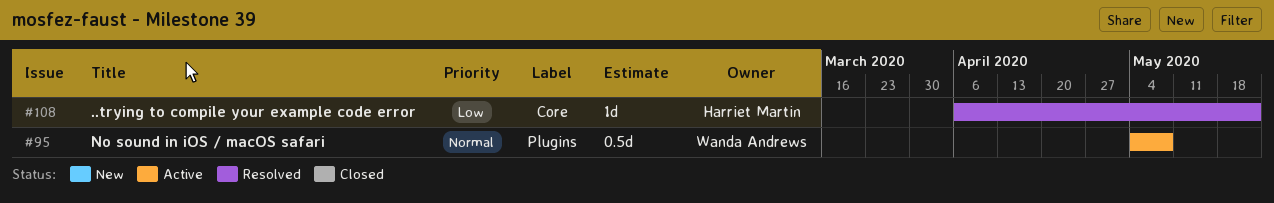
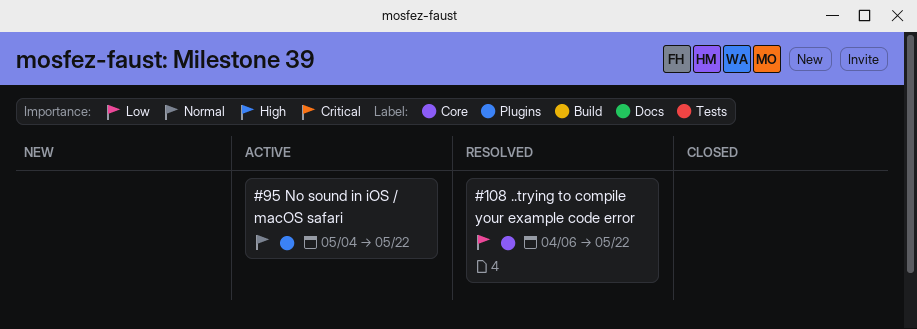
#95, due: May 8 -> May 22

